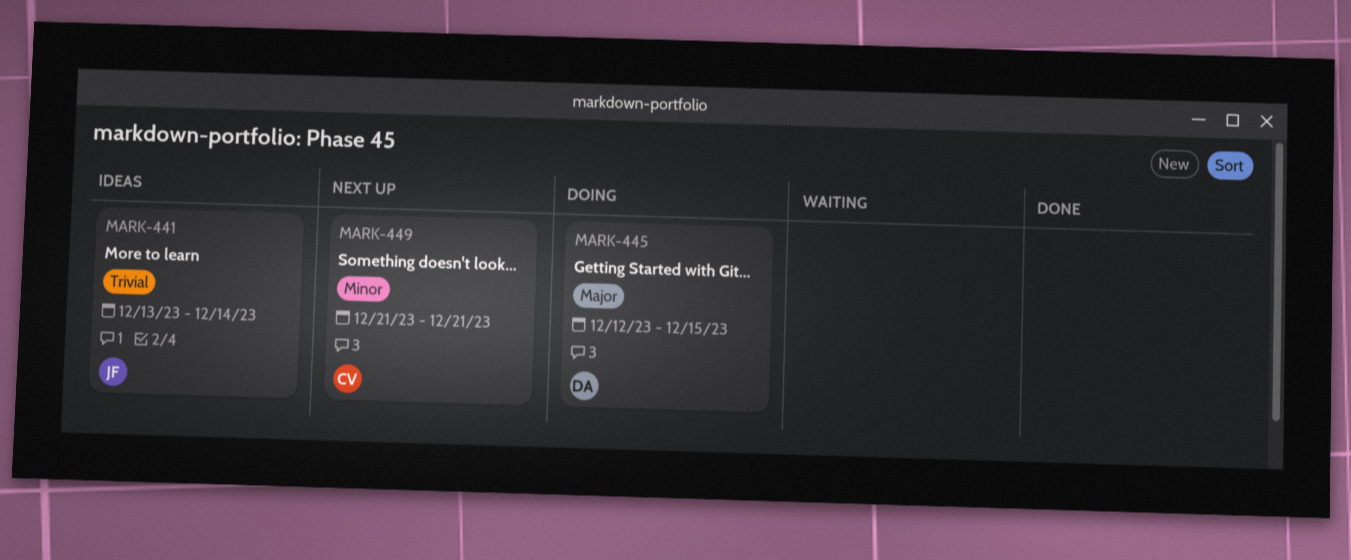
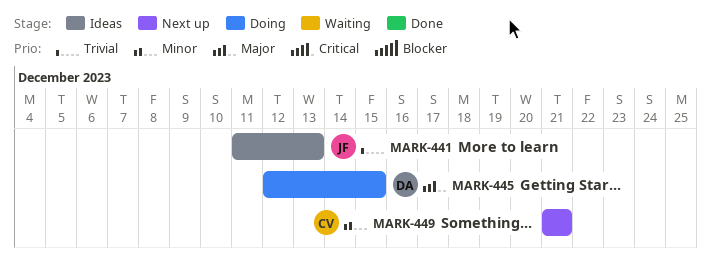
MARK-441, start: Dec 13 -> Dec 11
MARK-441, due: Dec 14 -> Dec 13

